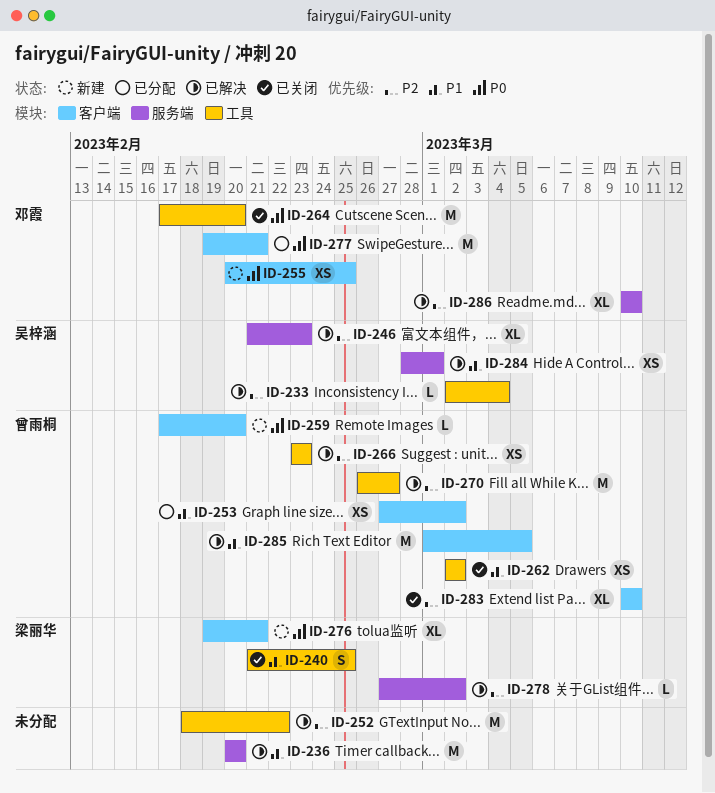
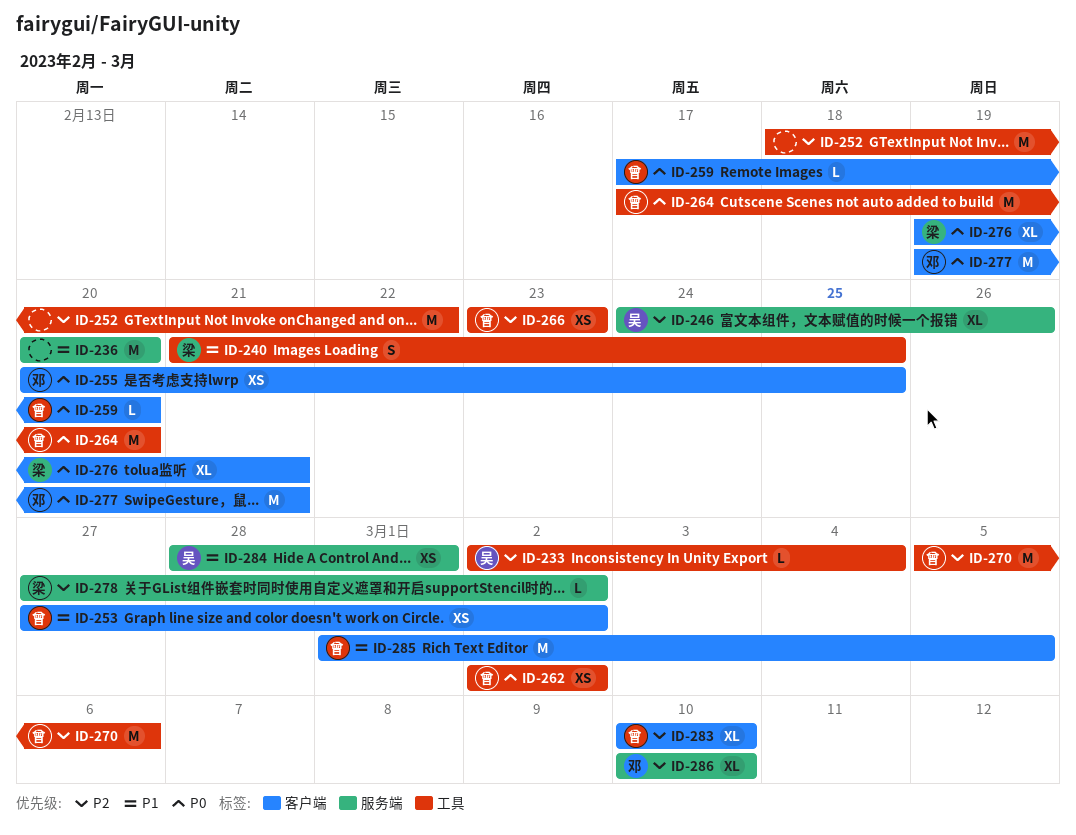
ID-246, start: Feb 21 -> Feb 24
ID-246, due: Feb 23 -> Feb 26
ID-262, priority: P1 -> P0
ID-264, owner: 邓霞 -> 曾雨桐
ID-270, start: Feb 26 -> Mar 5
ID-270, due: Feb 27 -> Mar 6

